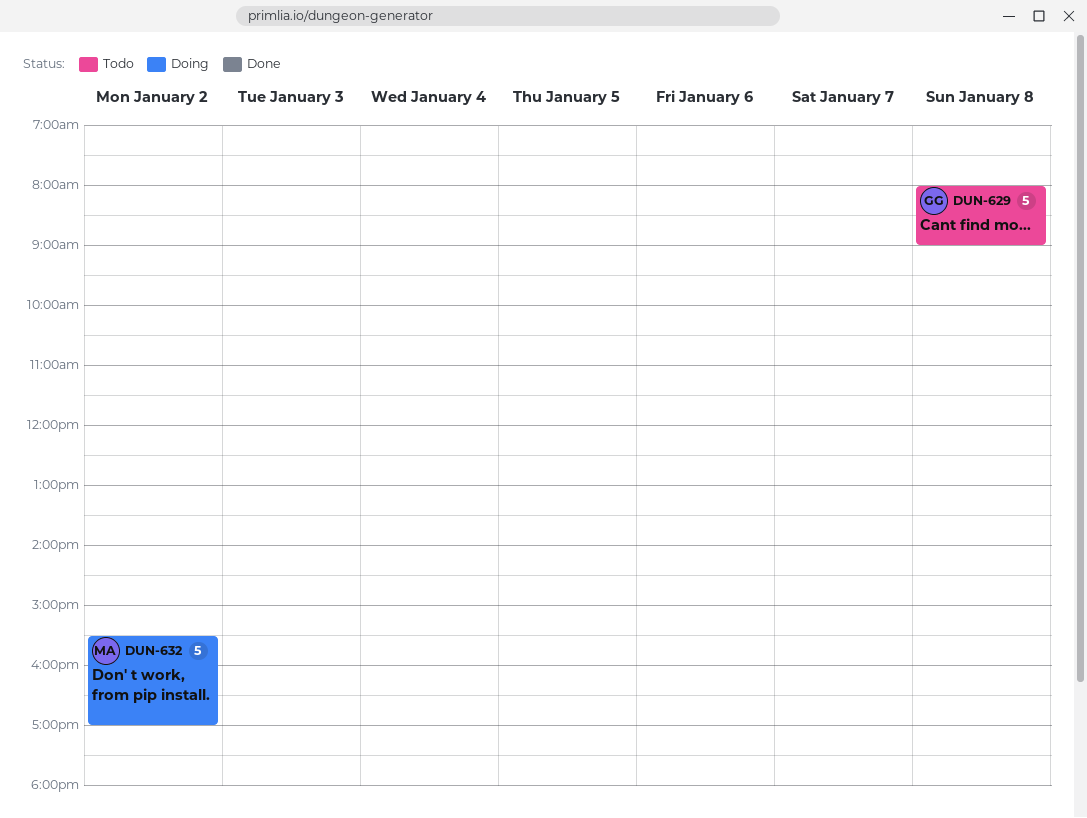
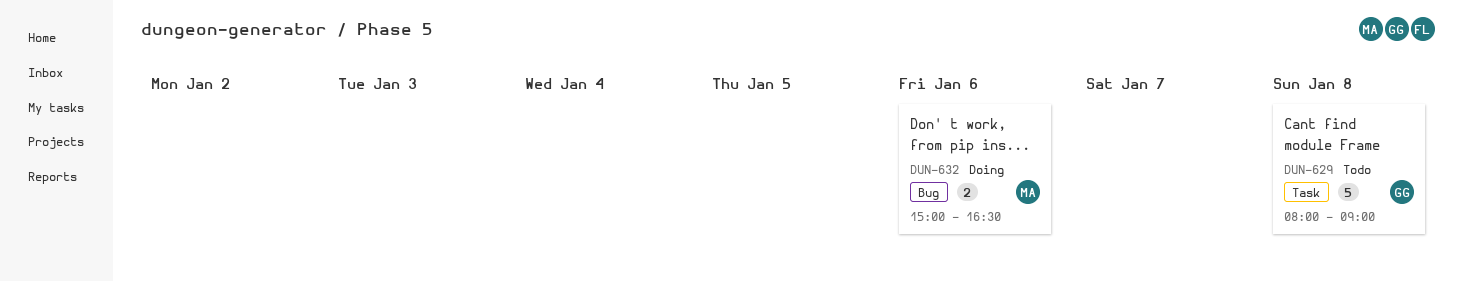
DUN-632, estimate: 5 -> 2
DUN-632, day: Jan 2 -> Jan 6
DUN-632, begins: 15:30 -> 15:00
DUN-632, ends: 17:00 -> 16:30

